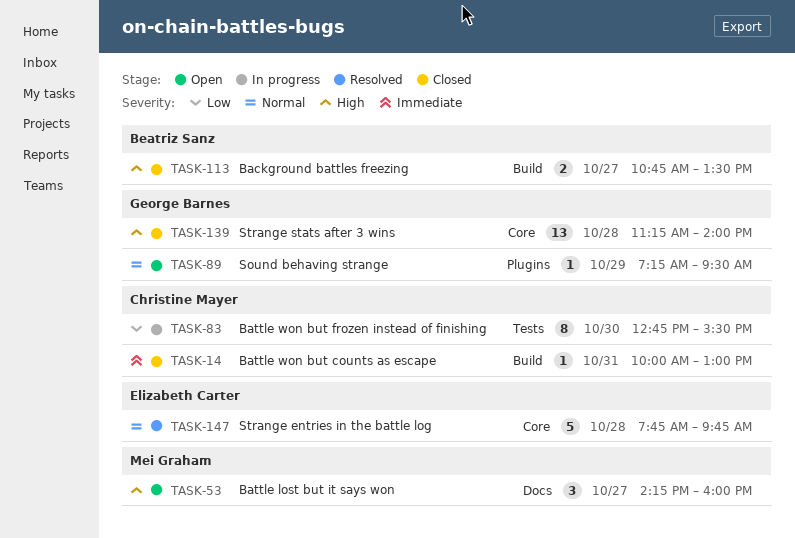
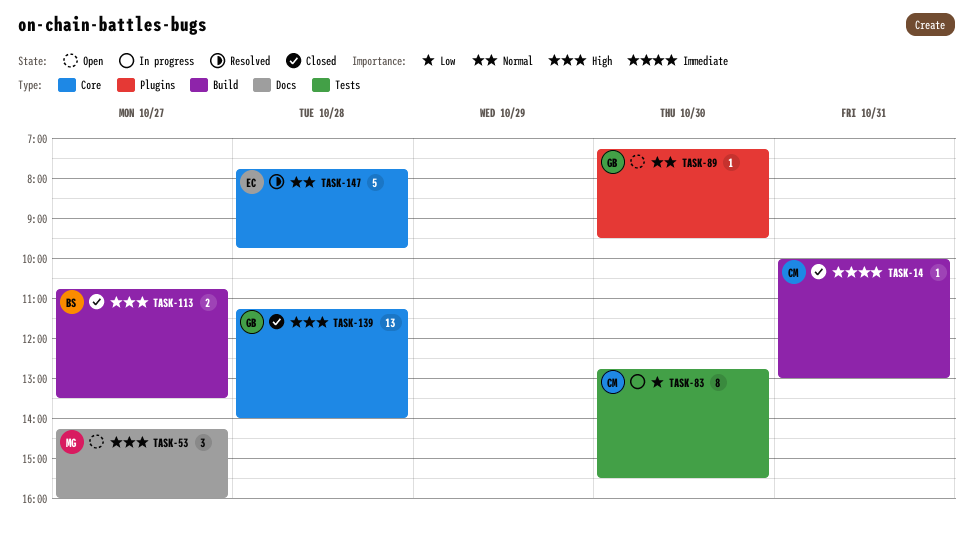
TASK-89, day: Oct 29 -> Oct 30

